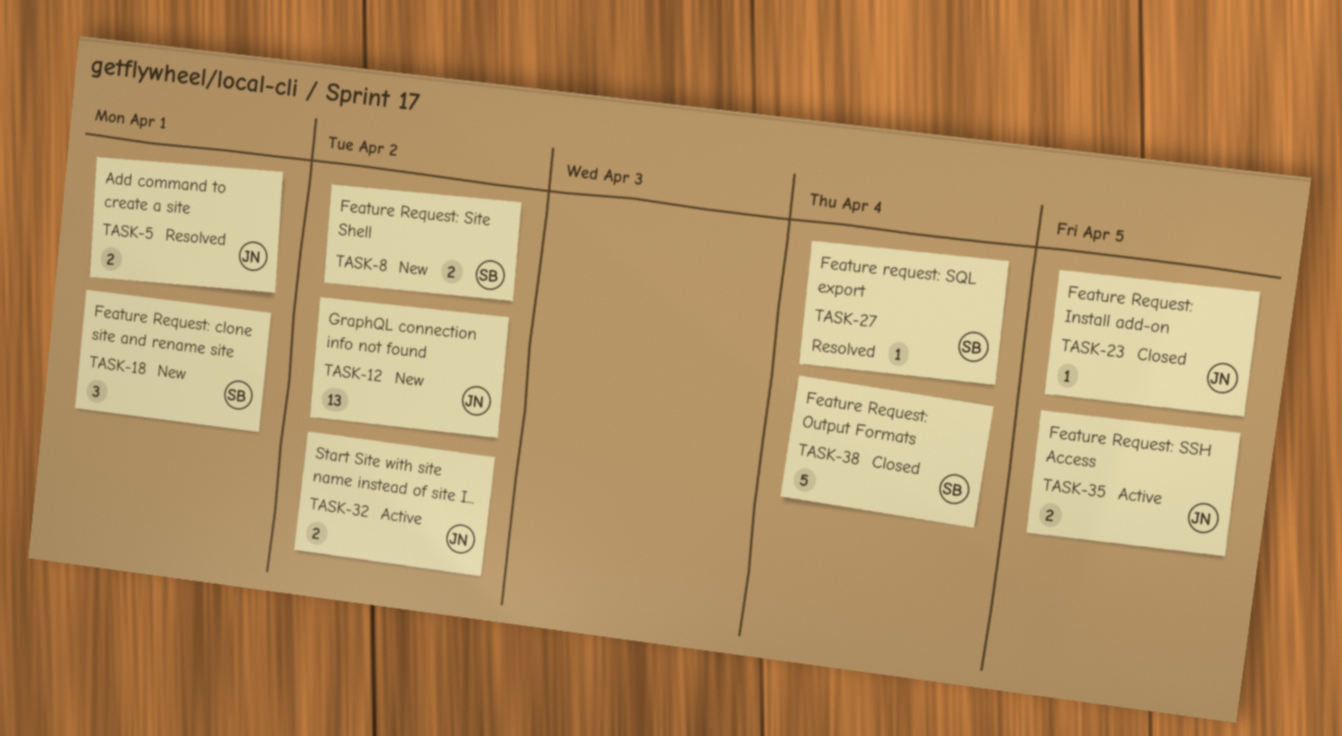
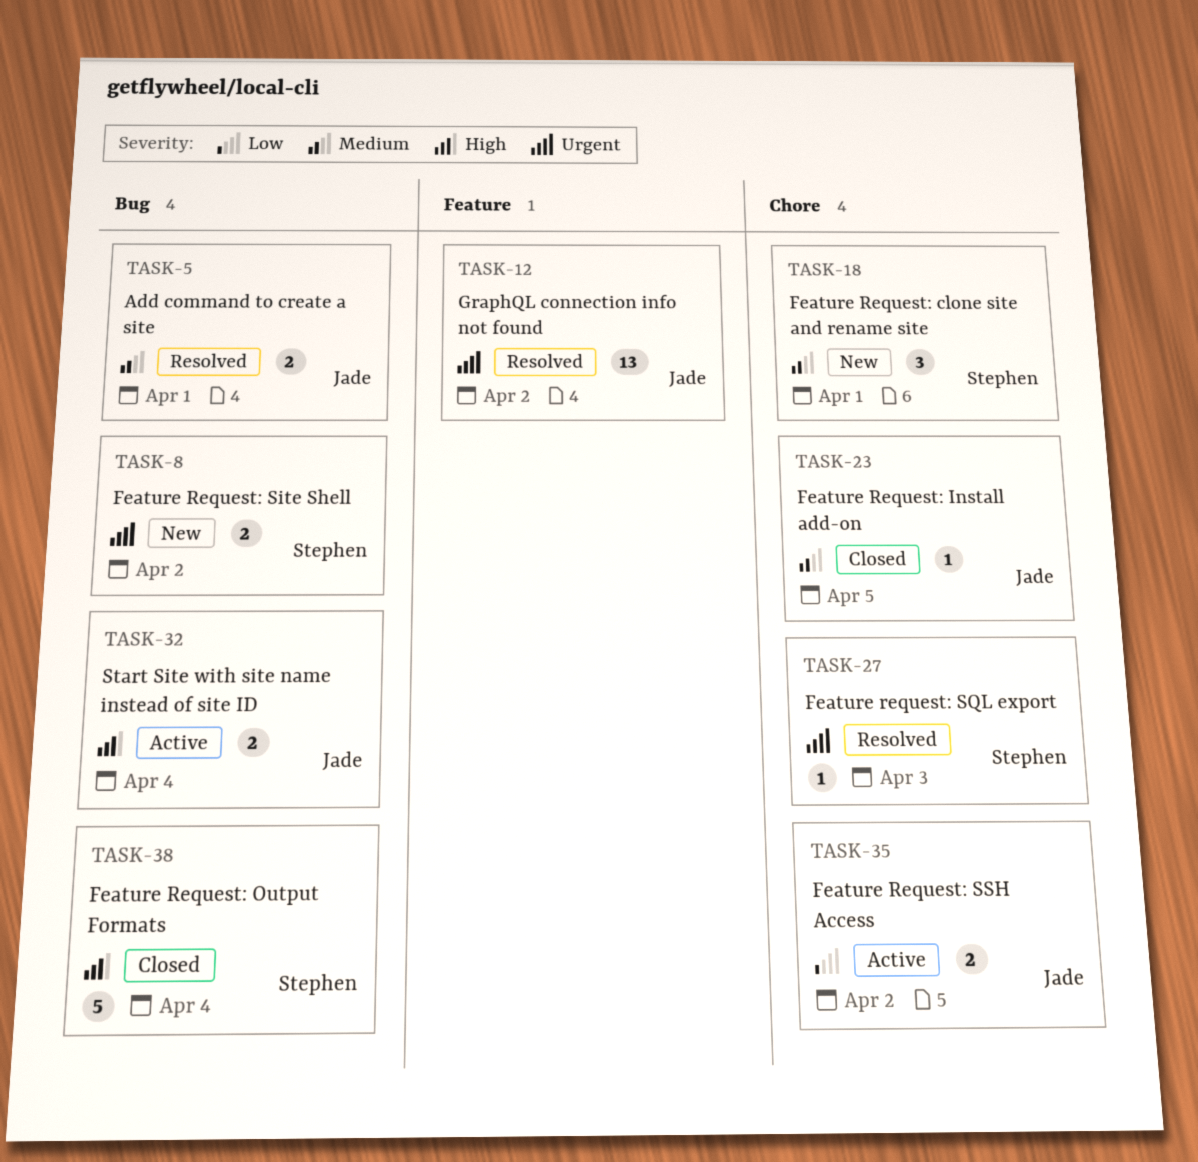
TASK-12, status: New -> Resolved
TASK-27, due: Apr 4 -> Apr 3
TASK-32, due: Apr 2 -> Apr 4
TASK-35, due: Apr 5 -> Apr 2

